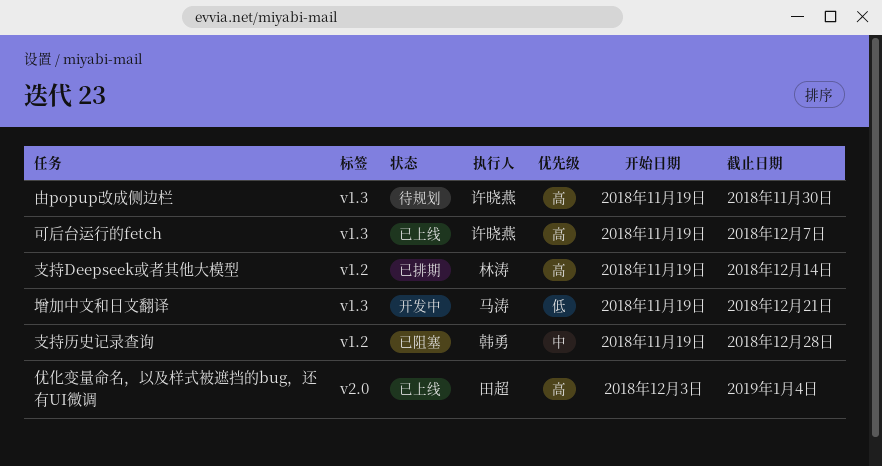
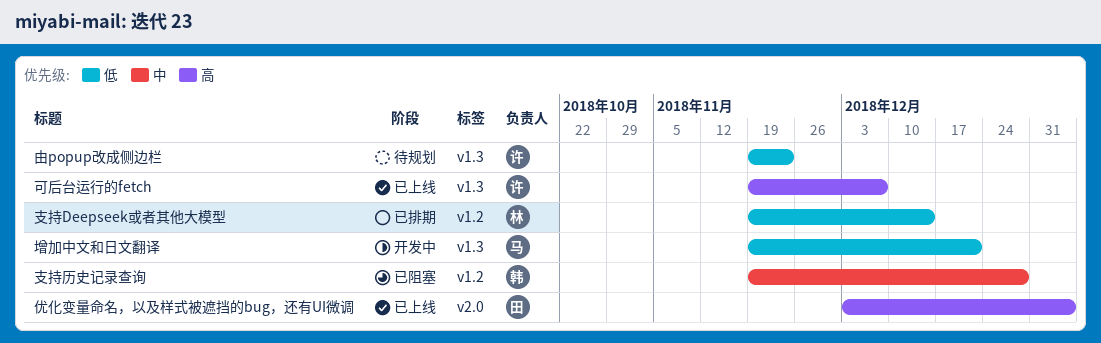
支持Deepseek或者其他大模型, priority: 高 -> 低
由popup改成侧边栏, priority: 高 -> 低
由popup改成侧边栏, due: Nov 30 -> Nov 23

